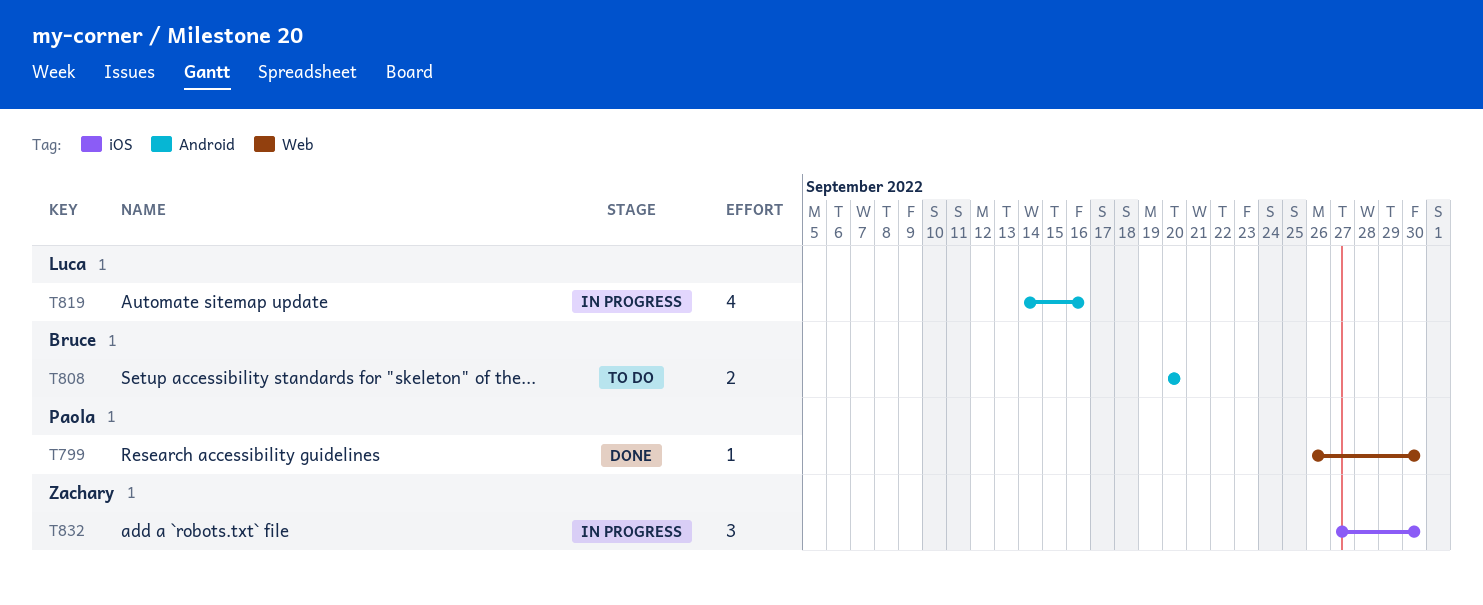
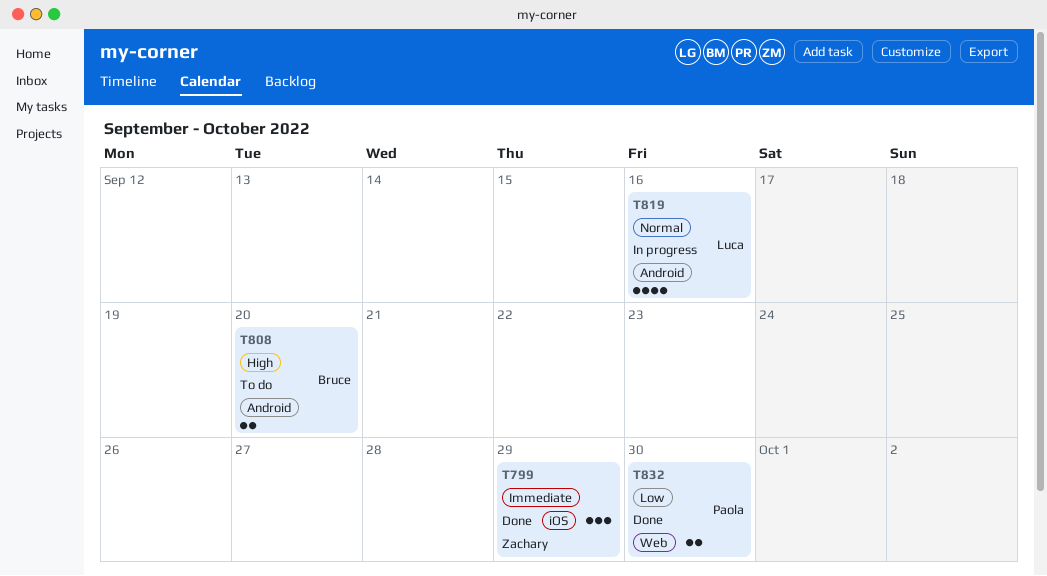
T799, owner: Paola -> Zachary
T799, label: Web -> iOS
T799, estimate: 1 -> 3
T799, due: Sep 30 -> Sep 29
T832, status: In progress -> Done
T832, owner: Zachary -> Paola
T832, label: iOS -> Web
T832, estimate: 3 -> 2

